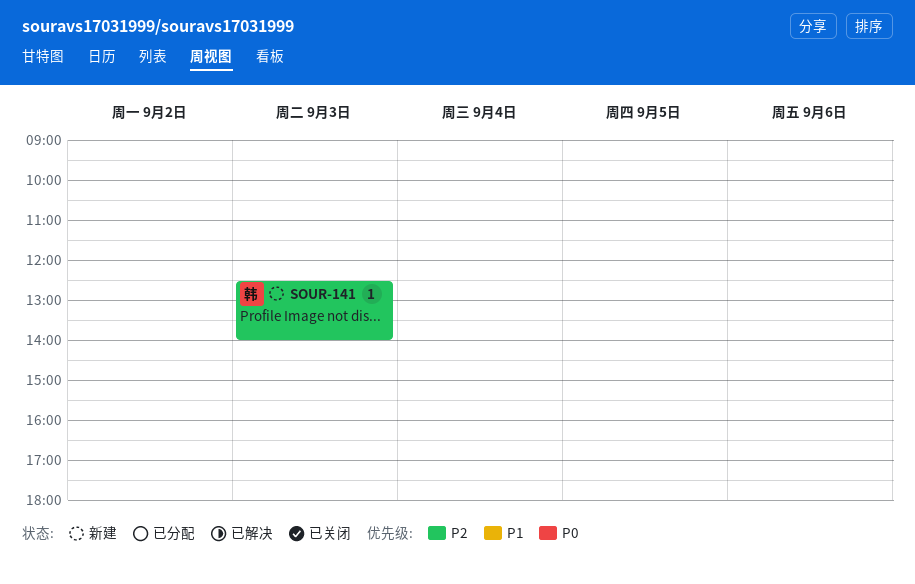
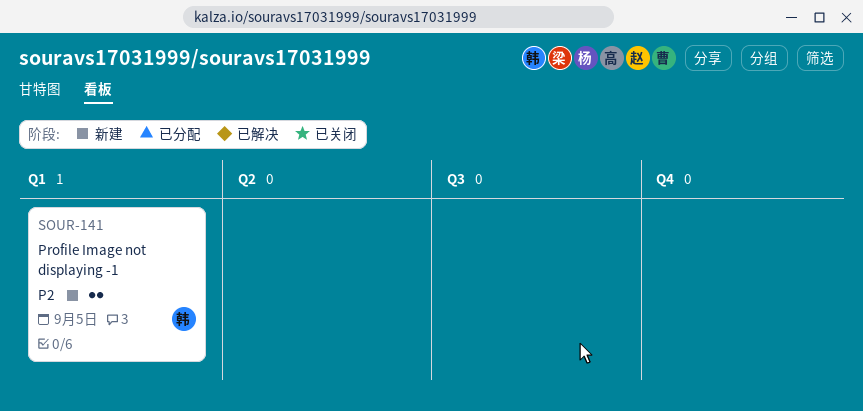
SOUR-141, estimate: 1 -> 2
SOUR-141, day: Sep 3 -> Sep 5

